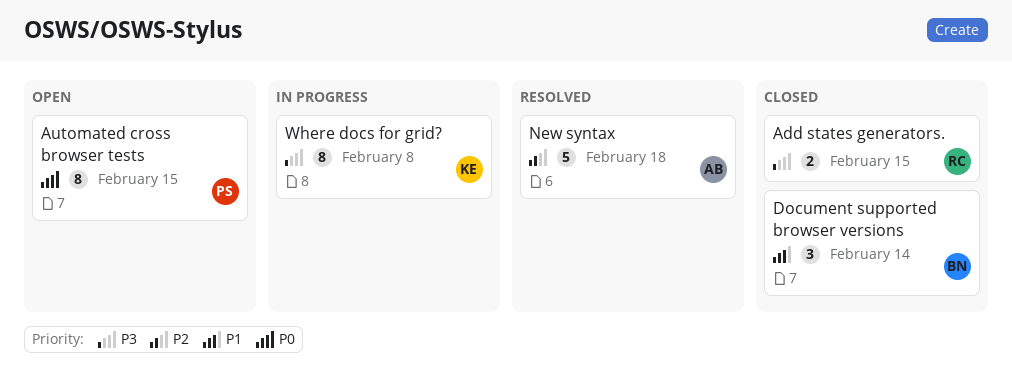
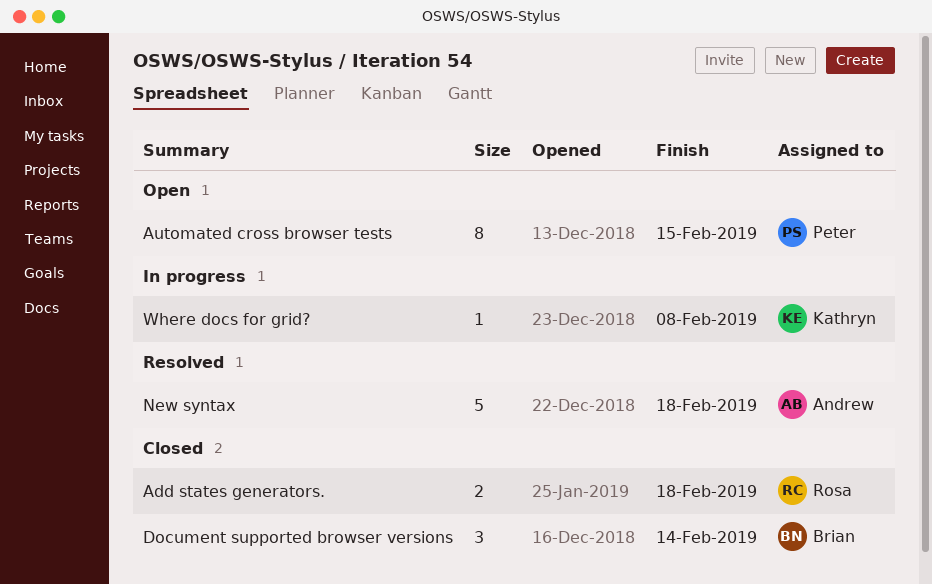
Add states generators., due: Feb 15 -> Feb 18
Where docs for grid?, estimate: 8 -> 1

